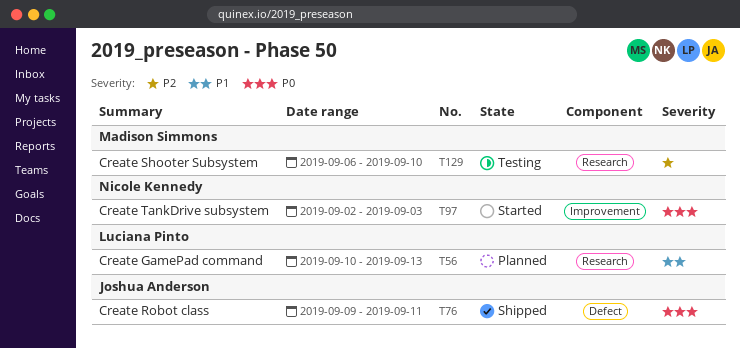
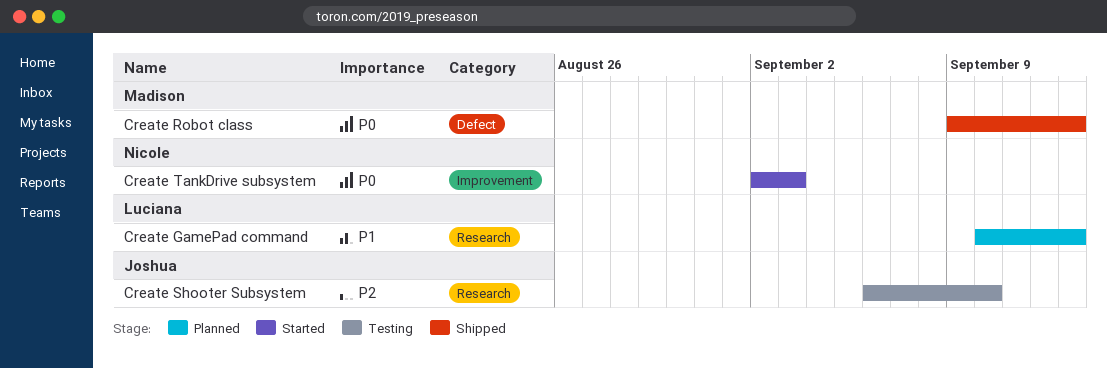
Create Robot class, owner: Joshua Anderson -> Madison Simmons
Create Robot class, due: Sep 11 -> Sep 13
Create Shooter Subsystem, owner: Madison Simmons -> Joshua Anderson

